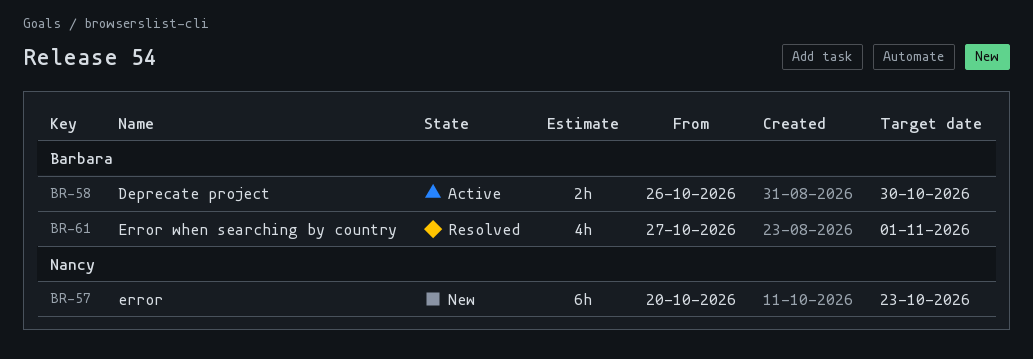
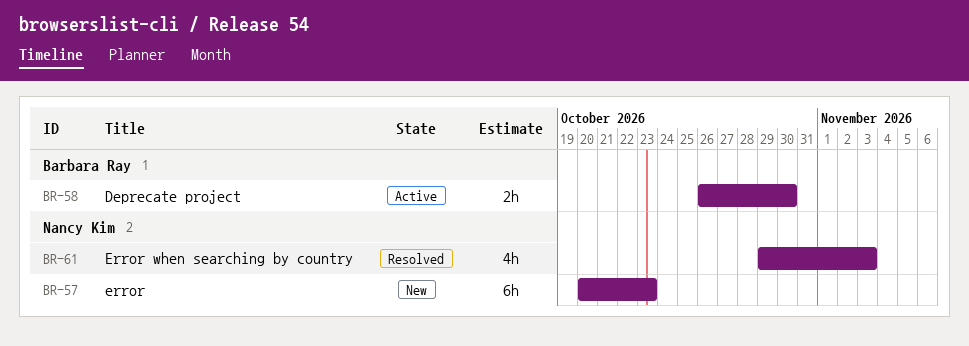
BR-61, owner: Barbara Ray -> Nancy Kim
BR-61, start: Oct 27 -> Oct 29
BR-61, due: Nov 1 -> Nov 3

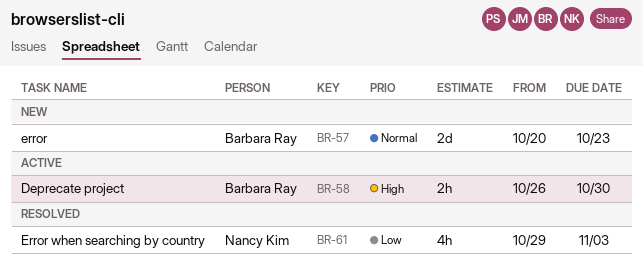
BR-57, owner: Nancy Kim -> Barbara Ray
BR-57, estimate: 6h -> 2d

